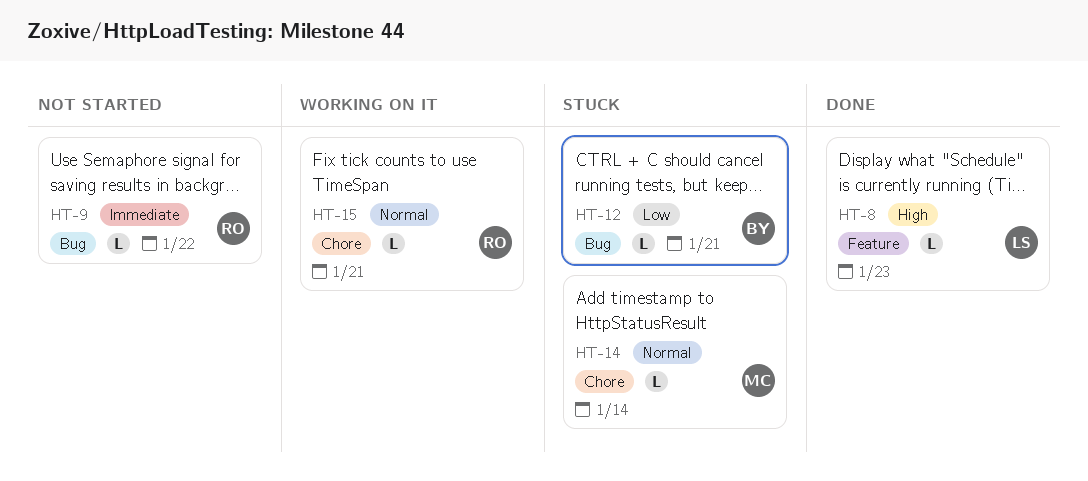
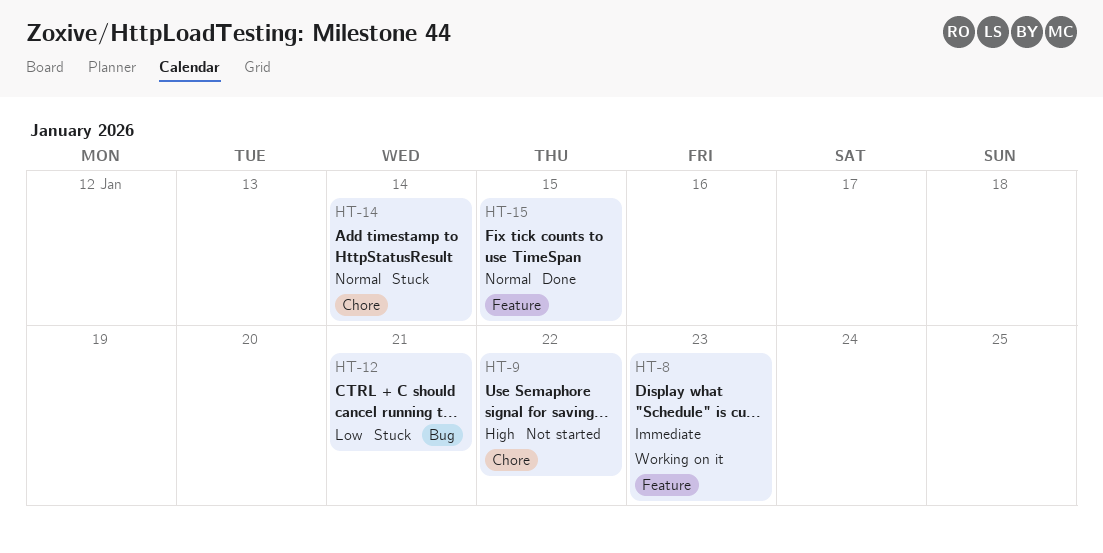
HT-8, status: Done -> Working on it
HT-8, priority: High -> Immediate
HT-9, priority: Immediate -> High
HT-9, label: Bug -> Chore
HT-15, status: Working on it -> Done
HT-15, label: Chore -> Feature
HT-15, due: Jan 21 -> Jan 15

